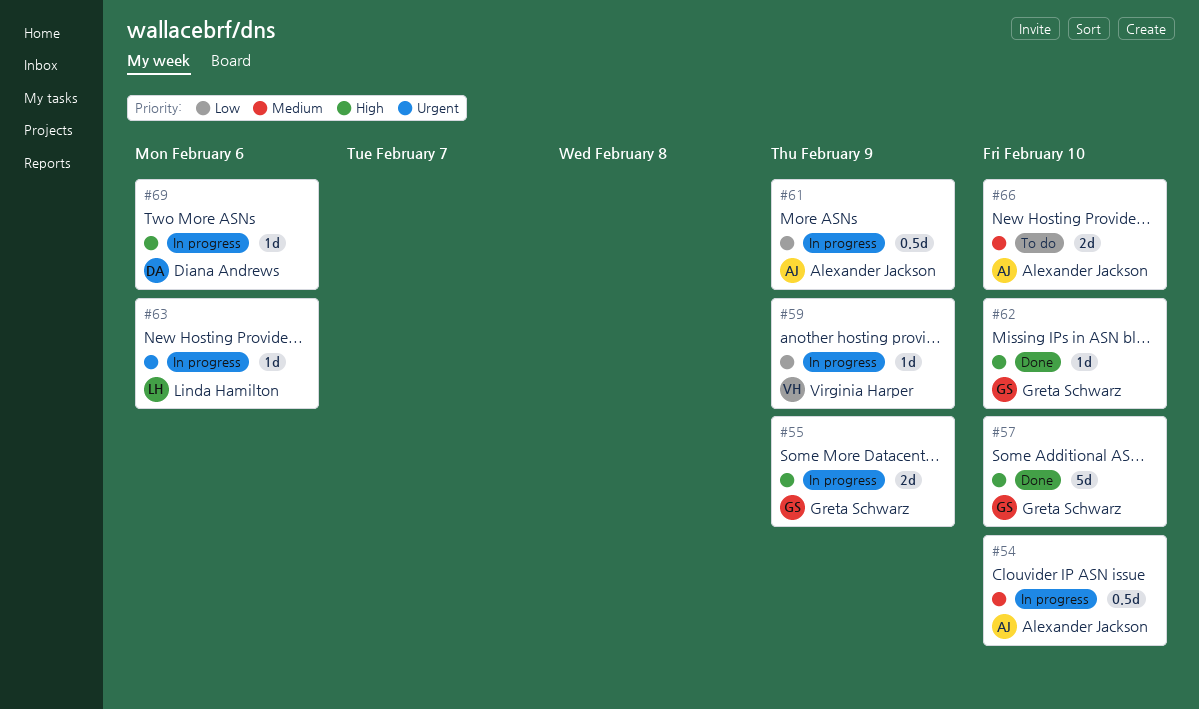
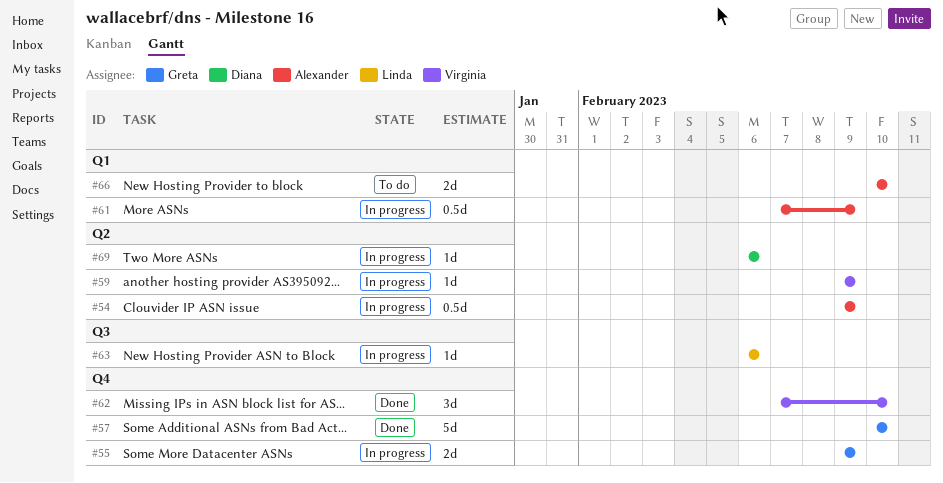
#54, due: Feb 10 -> Feb 9
#62, owner: Greta Schwarz -> Virginia Harper
#62, estimate: 1d -> 3d

